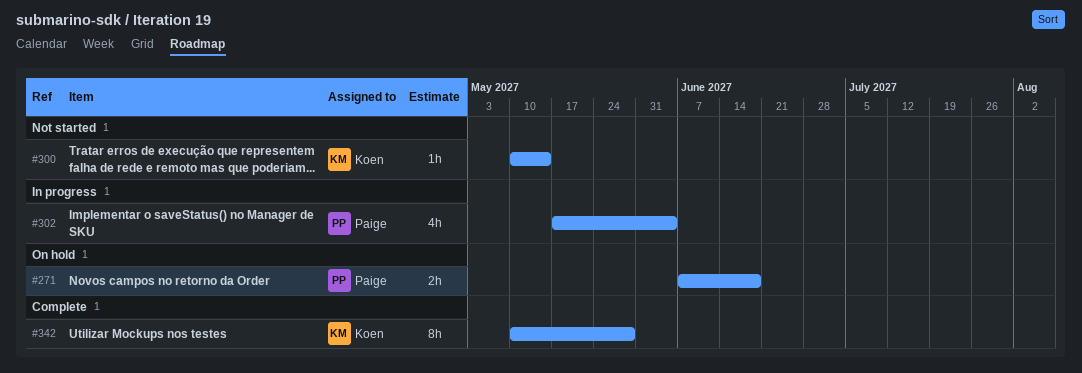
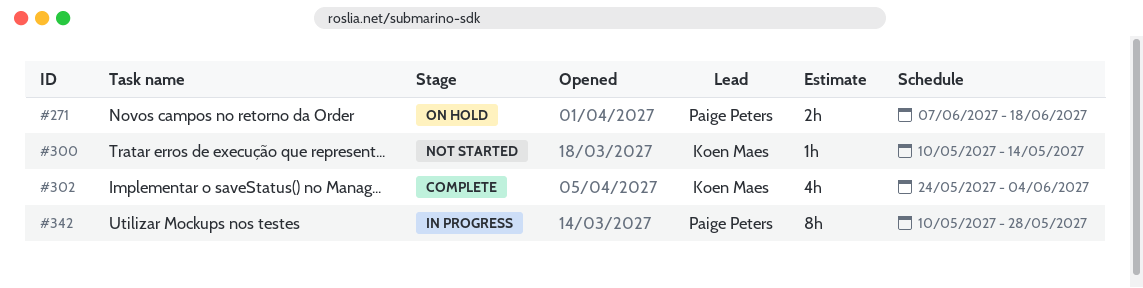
#302, status: In progress -> Complete
#302, owner: Paige Peters -> Koen Maes
#302, start: May 17 -> May 24
#342, status: Complete -> In progress
#342, owner: Koen Maes -> Paige Peters

